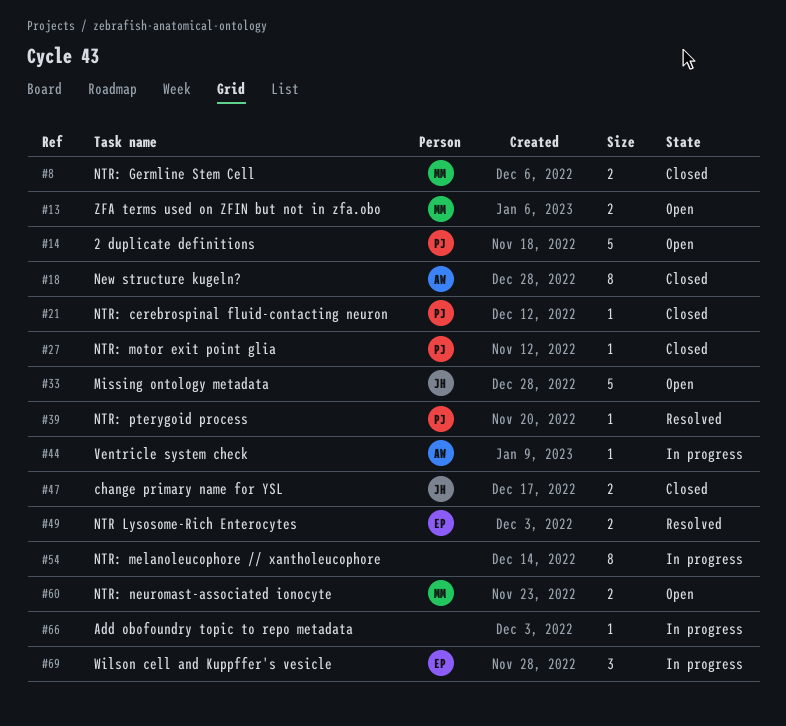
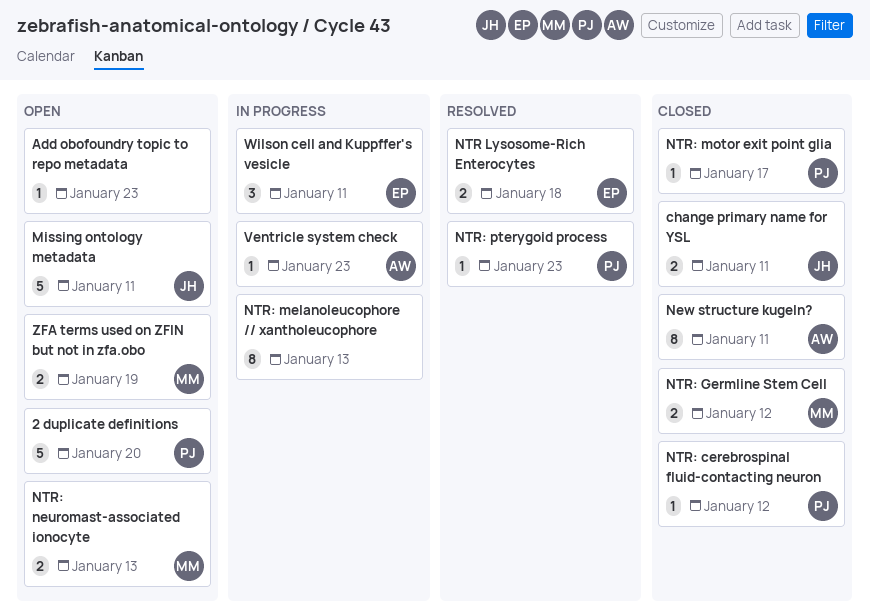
Add obofoundry topic to repo metadata, status: In progress -> Open

